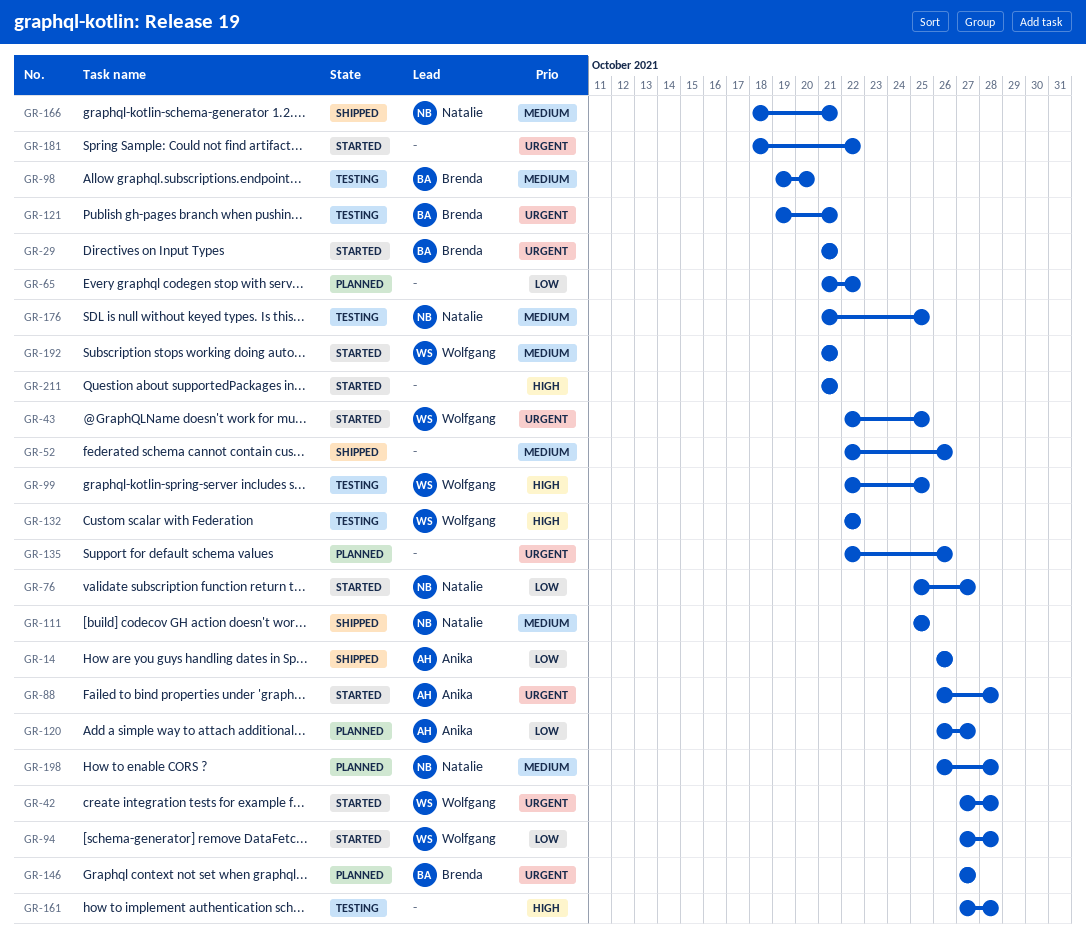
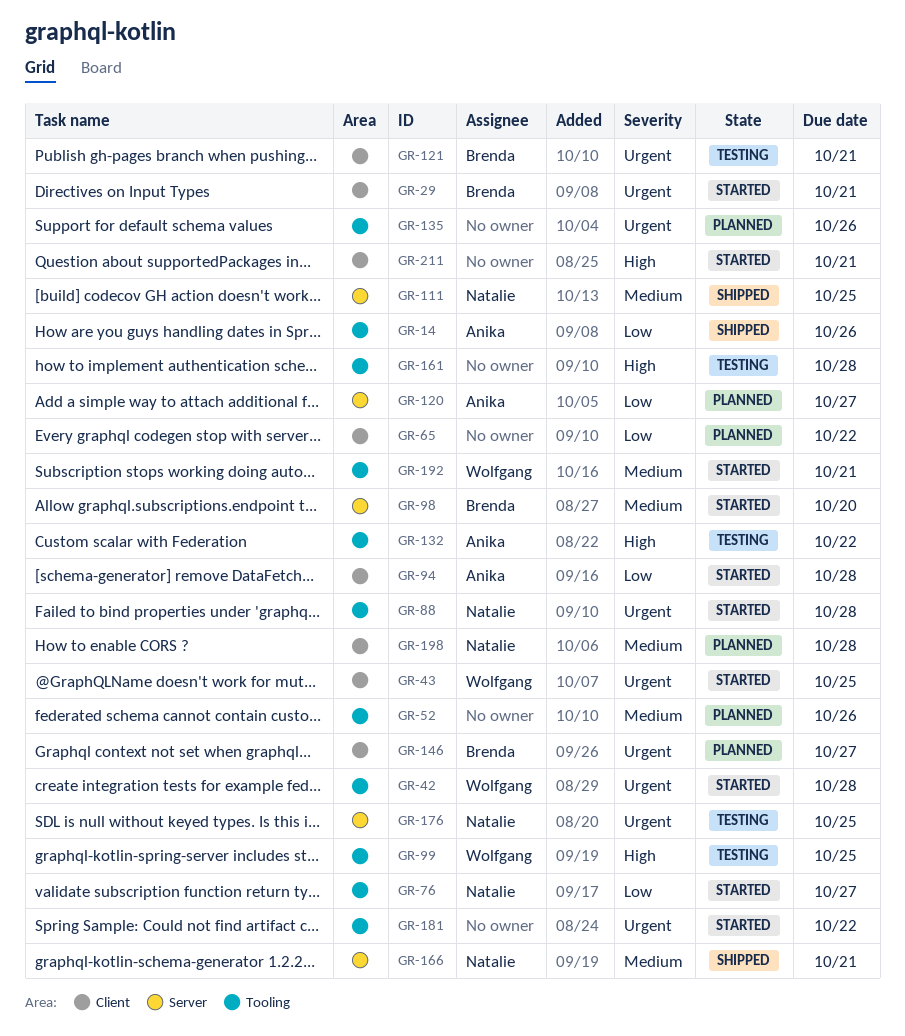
GR-52, status: Shipped -> Planned
GR-88, owner: Anika -> Natalie
GR-94, owner: Wolfgang -> Anika
GR-98, status: Testing -> Started
GR-132, owner: Wolfgang -> Anika
GR-176, priority: Medium -> Urgent

